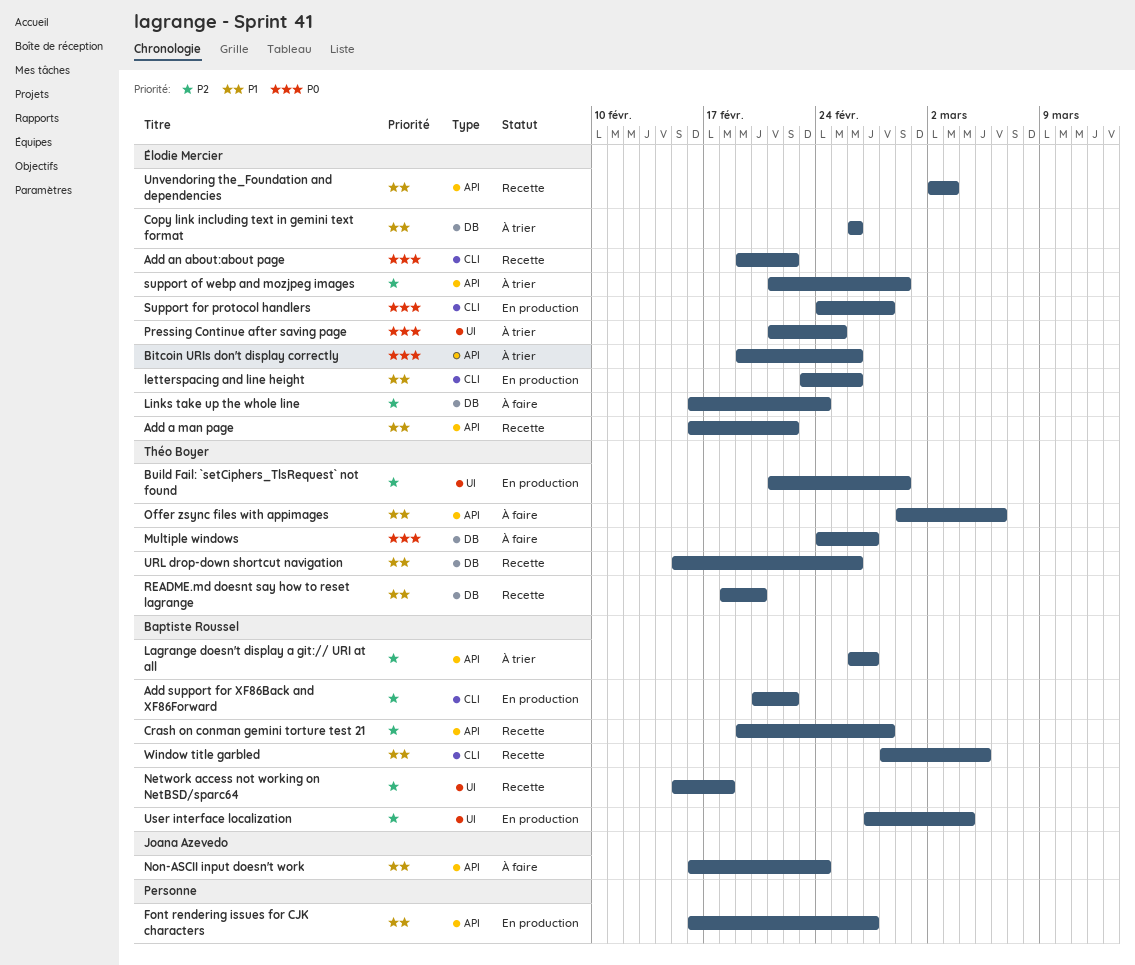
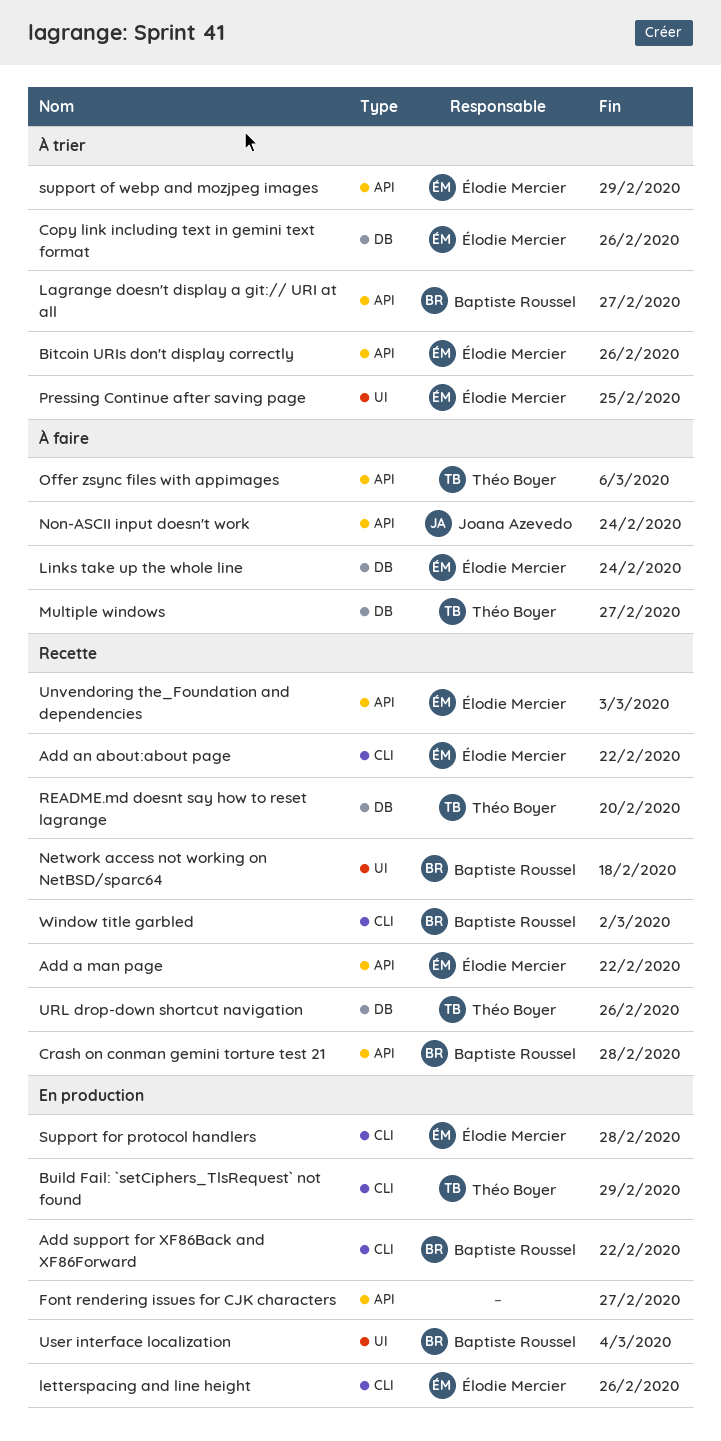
Build Fail: `setCiphers_TlsRequest` not found, label: UI -> CLI
Window title garbled, due: Mar 5 -> Mar 2

